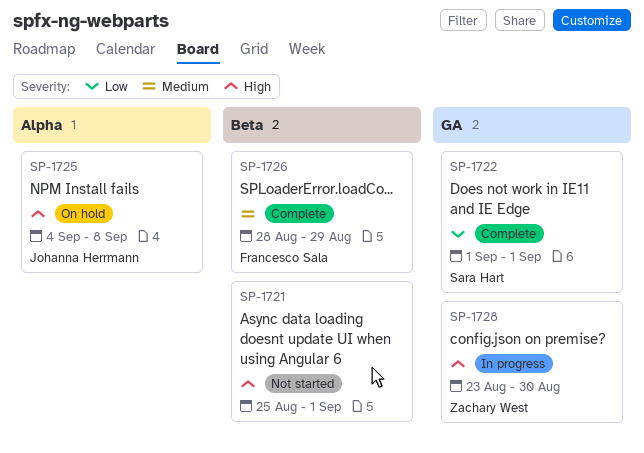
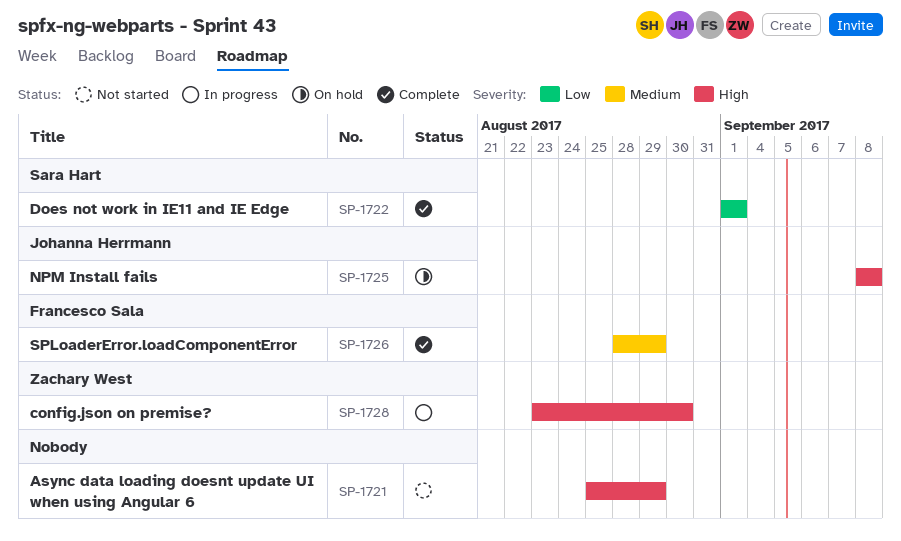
SP-1721, due: Sep 1 -> Aug 29
SP-1725, start: Sep 4 -> Sep 8

